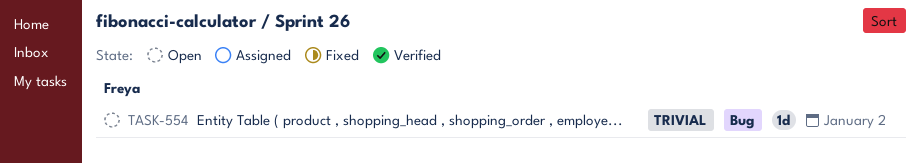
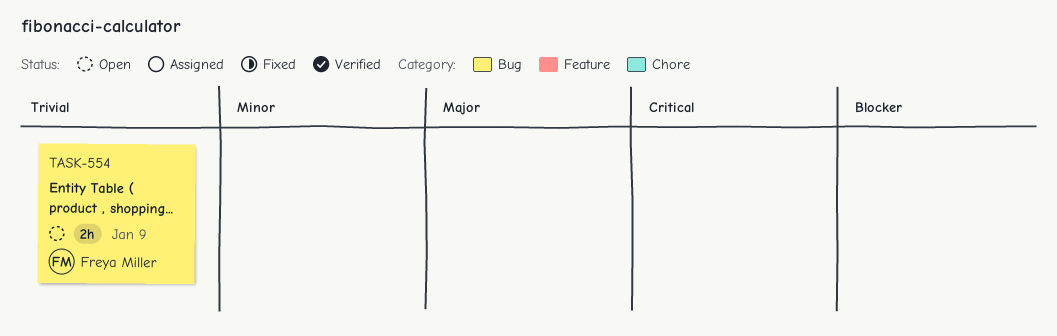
TASK-554, estimate: 1d -> 2h
TASK-554, due: Jan 2 -> Jan 9

